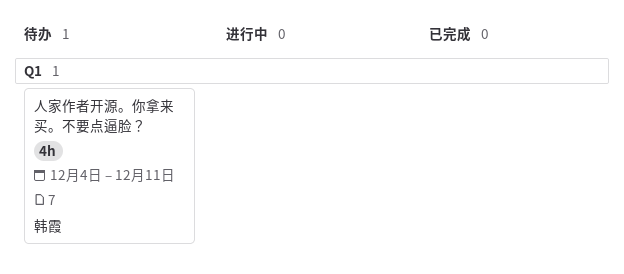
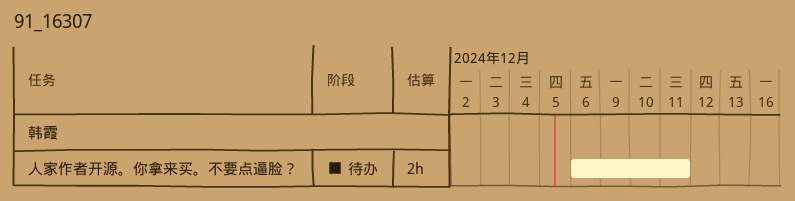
人家作者开源。你拿来买。不要点逼脸？, estimate: 4h -> 2h
人家作者开源。你拿来买。不要点逼脸？, start: Dec 4 -> Dec 6

